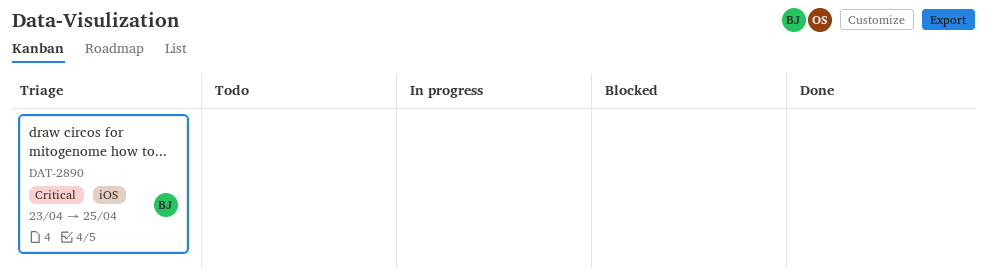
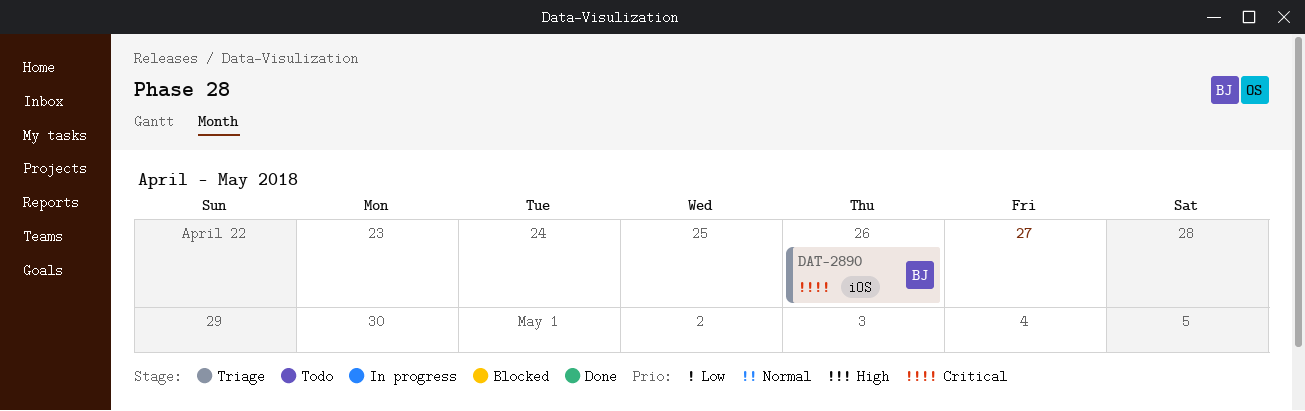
DAT-2890, due: Apr 25 -> Apr 26

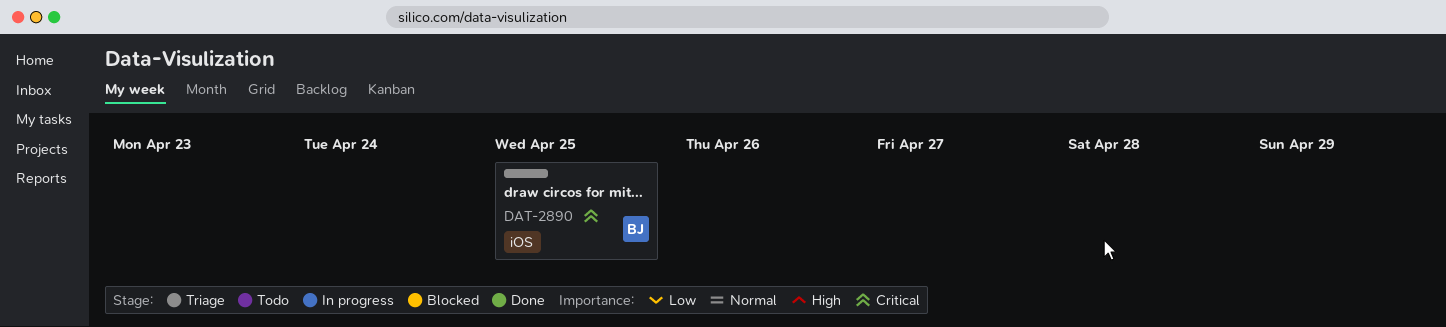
DAT-2890, due: Apr 26 -> Apr 25

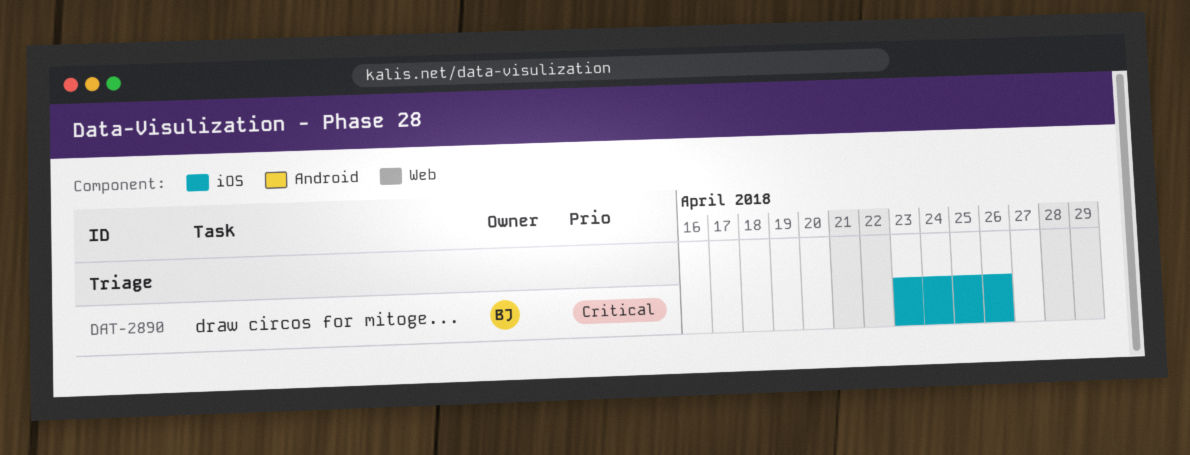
DAT-2890, due: Apr 25 -> Apr 26

